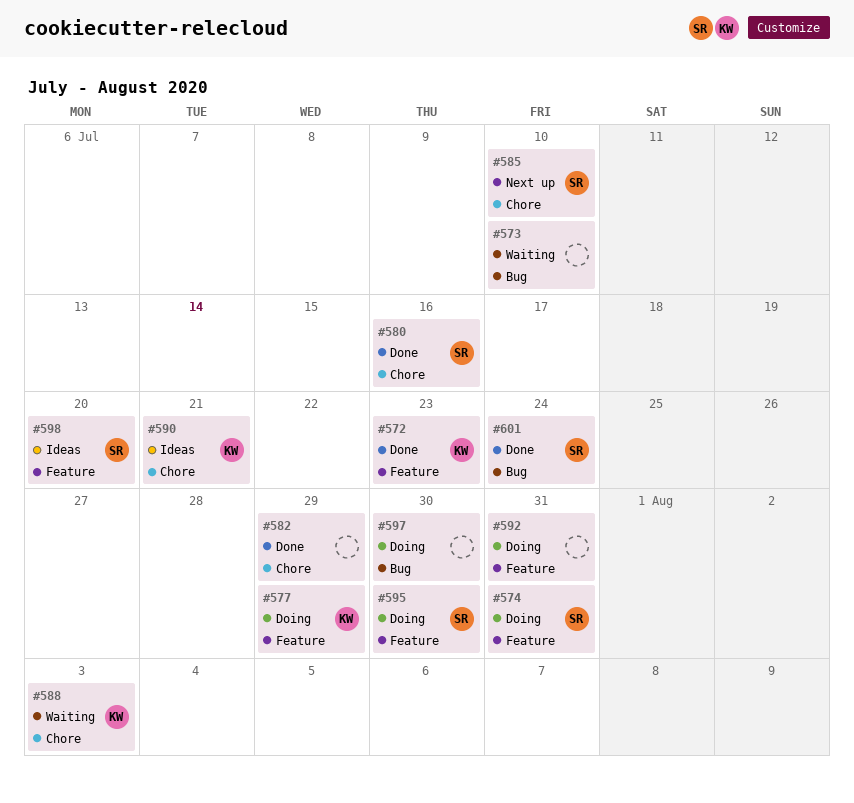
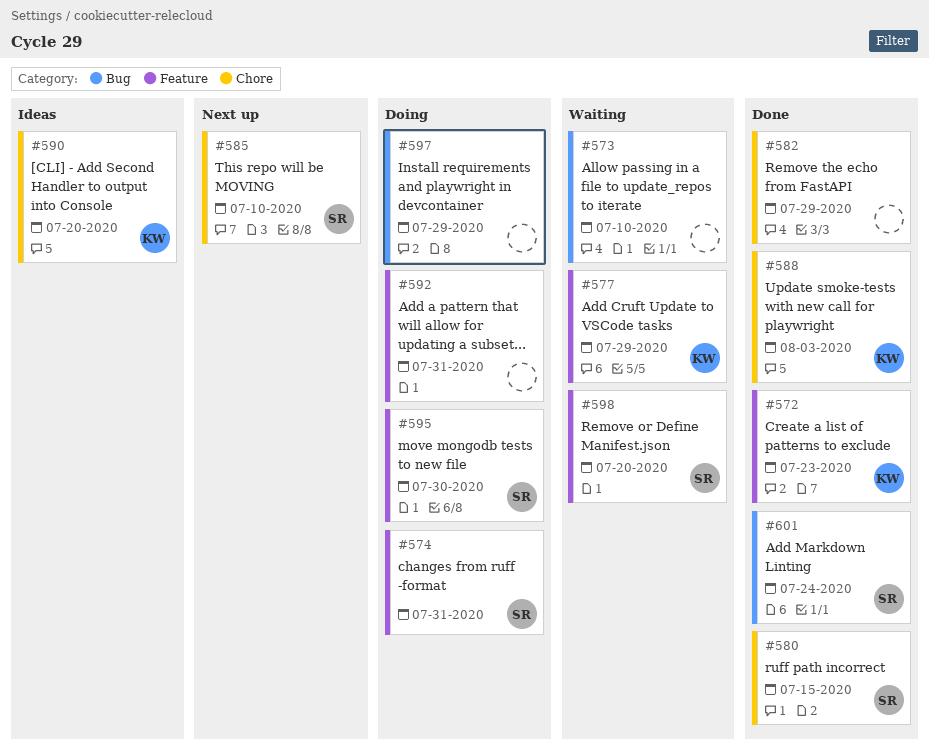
#577, status: Doing -> Waiting
#580, due: Jul 16 -> Jul 15
#588, status: Waiting -> Done
#590, due: Jul 21 -> Jul 20
#597, due: Jul 30 -> Jul 29
#598, status: Ideas -> Waiting

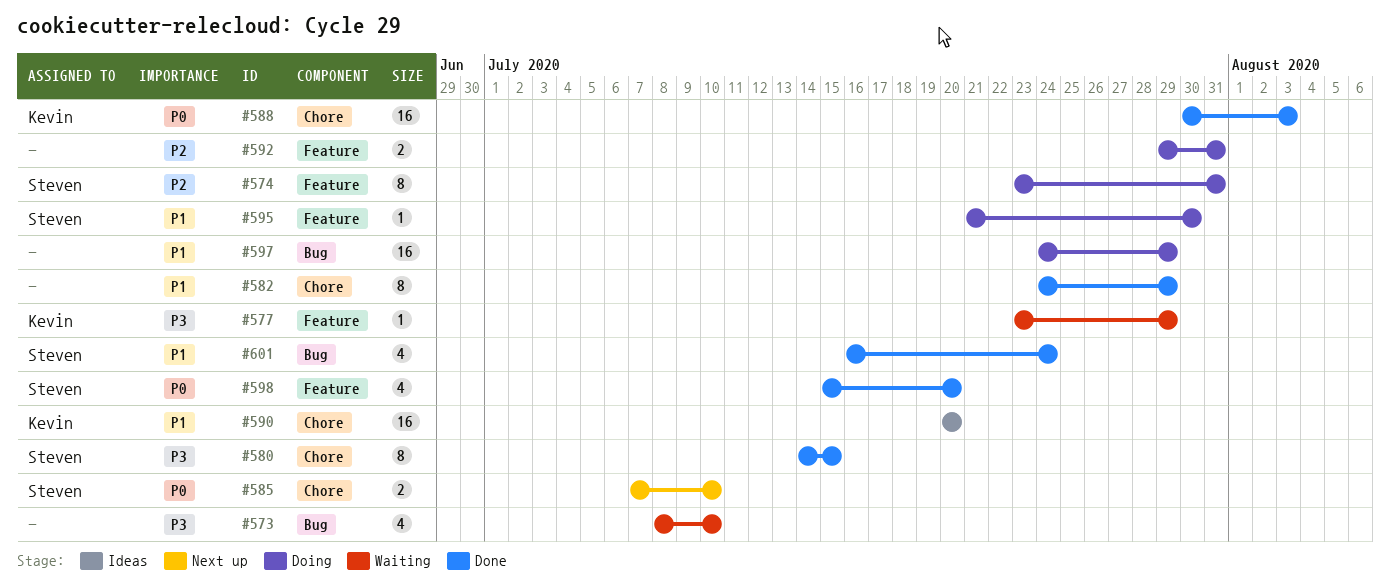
#572: present -> none
#598, status: Waiting -> Done

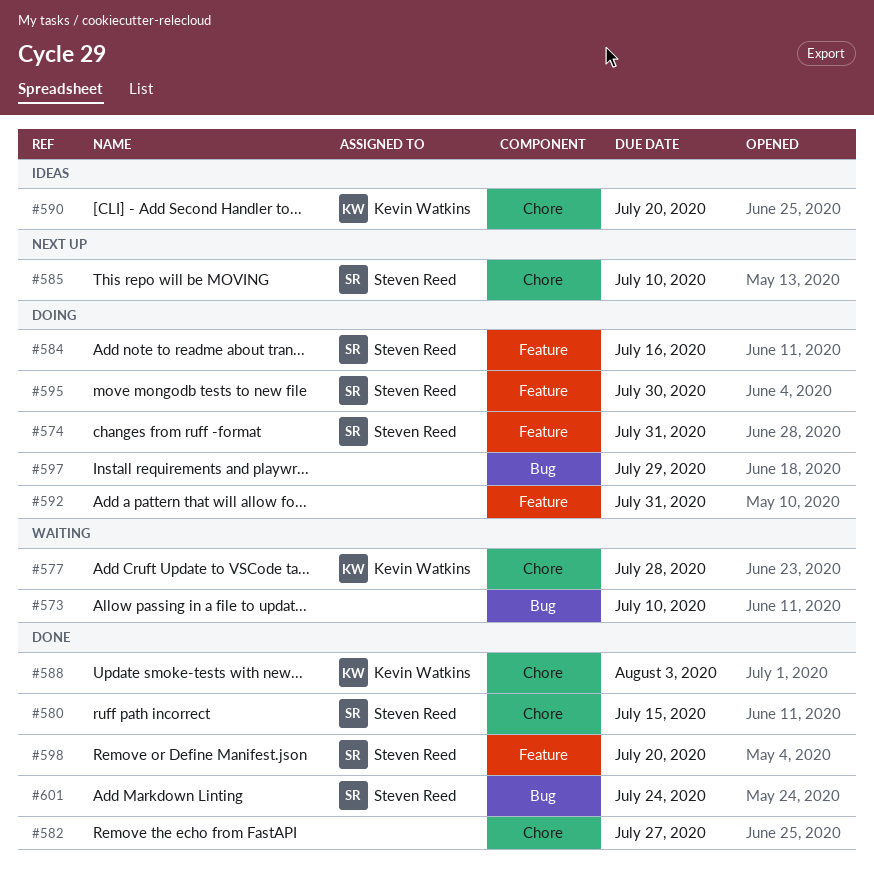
#577, label: Feature -> Chore
#577, due: Jul 29 -> Jul 28
#582, due: Jul 29 -> Jul 27
#584: none -> present

